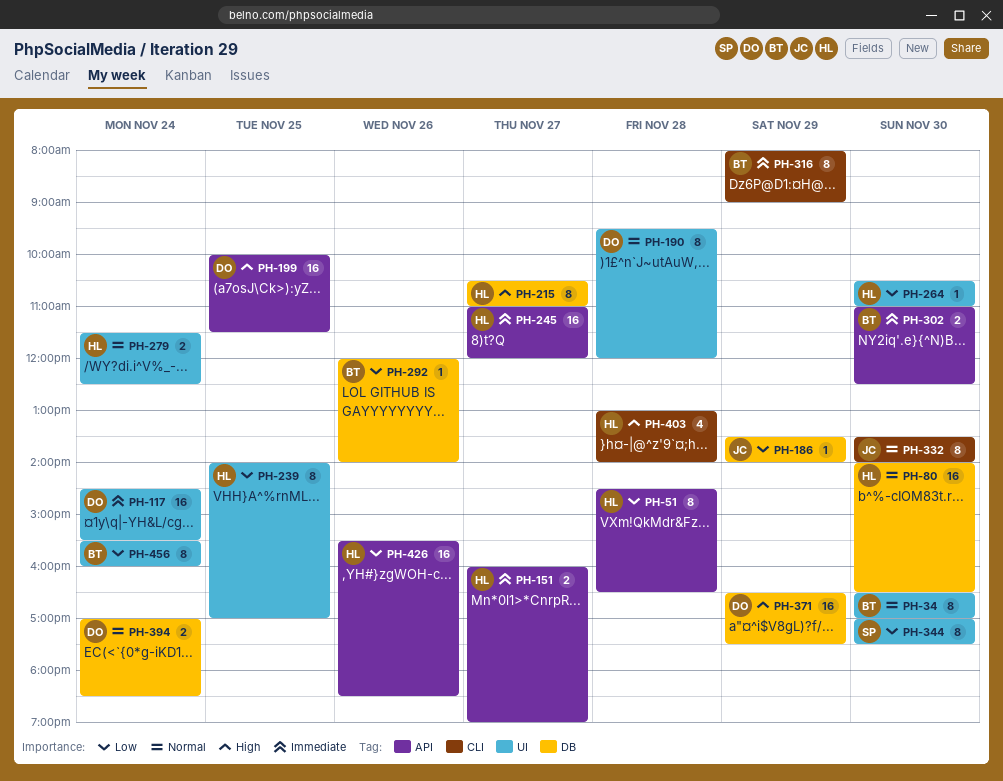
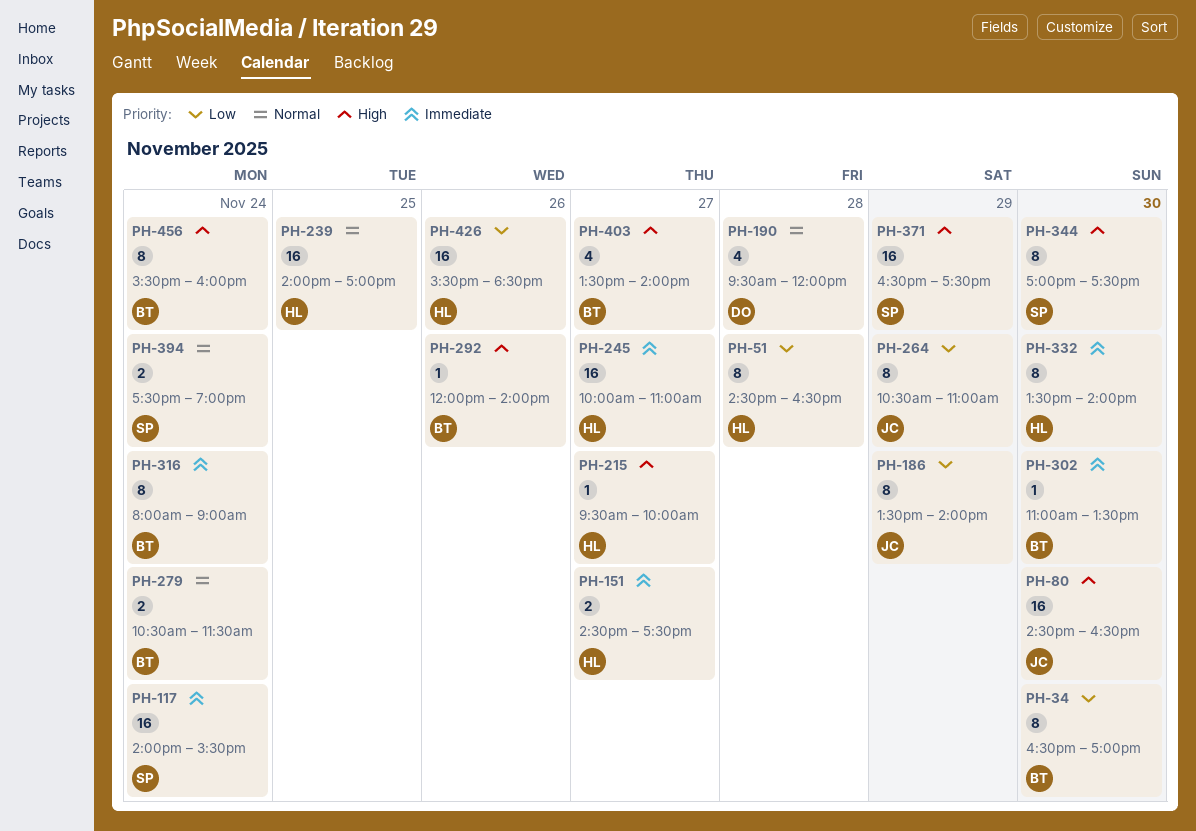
PH-34, priority: Normal -> Low
PH-80, owner: HL -> JC
PH-80, priority: Normal -> High
PH-80, begins: 14:00 -> 14:30
PH-117, owner: DO -> SP
PH-117, begins: 14:30 -> 14:00
PH-151, begins: 16:00 -> 14:30
PH-151, ends: 19:00 -> 17:30
PH-186, estimate: 1 -> 8
PH-190, estimate: 8 -> 4
PH-199: present -> none
PH-215, estimate: 8 -> 1
PH-215, begins: 10:30 -> 09:30
PH-215, ends: 11:00 -> 10:00
PH-239, priority: Low -> Normal
PH-239, estimate: 8 -> 16
PH-245, begins: 11:00 -> 10:00
PH-245, ends: 12:00 -> 11:00
PH-264, owner: HL -> JC
PH-264, estimate: 1 -> 8
PH-264, day: Nov 30 -> Nov 29
PH-279, owner: HL -> BT
PH-279, begins: 11:30 -> 10:30
PH-279, ends: 12:30 -> 11:30
PH-292, priority: Low -> High
PH-302, estimate: 2 -> 1
PH-302, ends: 12:30 -> 13:30
PH-316, day: Nov 29 -> Nov 24
PH-332, owner: JC -> HL
PH-332, priority: Normal -> Immediate
PH-344, priority: Low -> High
PH-371, owner: DO -> SP
PH-394, owner: DO -> SP
PH-394, begins: 17:00 -> 17:30
PH-394, ends: 18:30 -> 19:00
PH-403, owner: HL -> BT
PH-403, day: Nov 28 -> Nov 27
PH-403, begins: 13:00 -> 13:30
PH-456, priority: Low -> High

